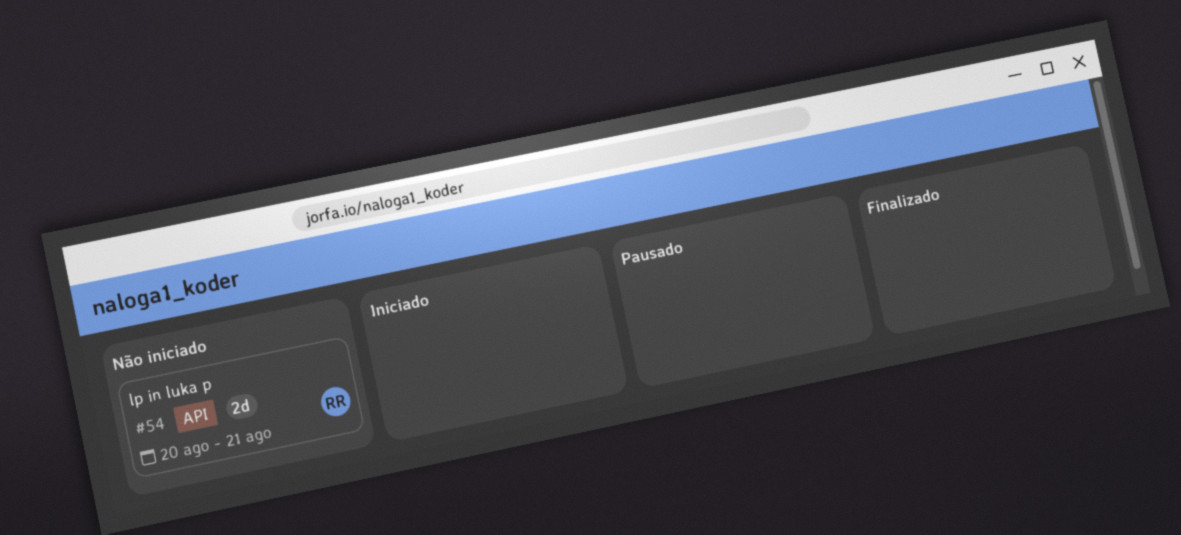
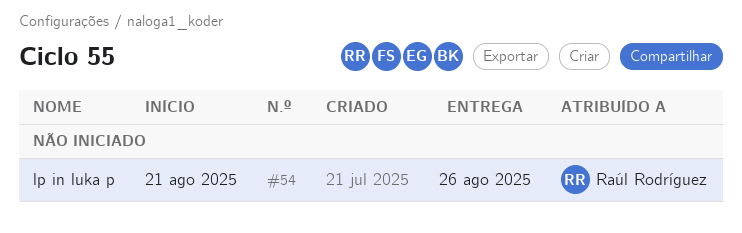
#54, start: Aug 20 -> Aug 21
#54, due: Aug 21 -> Aug 26

